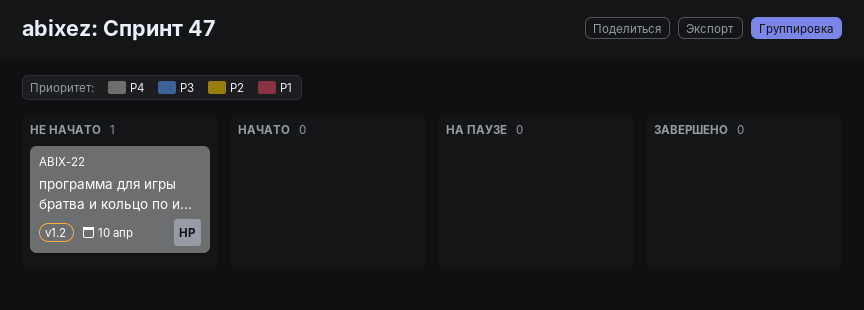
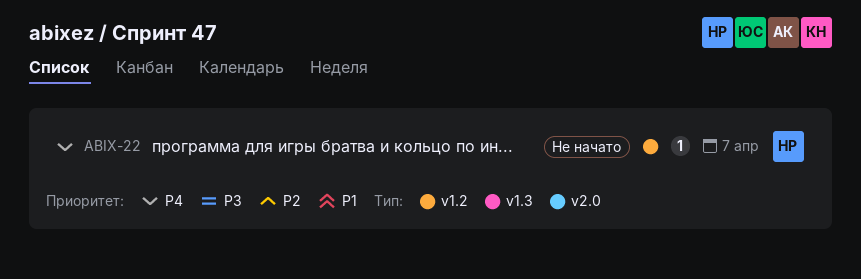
ABIX-22, due: Apr 10 -> Apr 7

